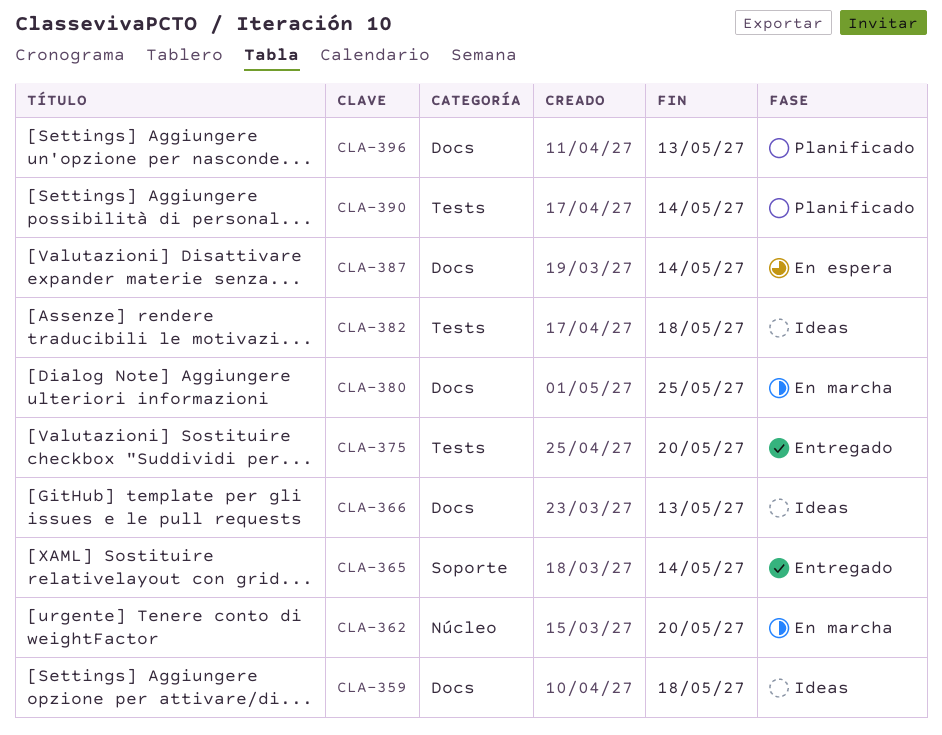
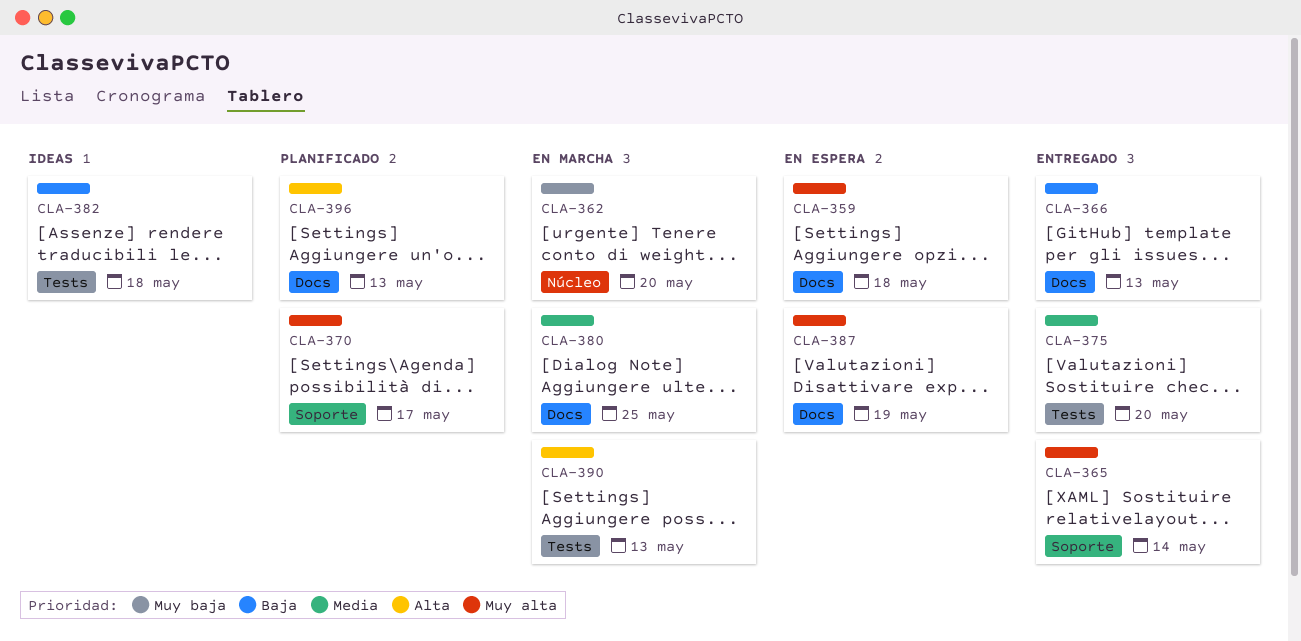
CLA-359, status: Ideas -> En espera
CLA-366, status: Ideas -> Entregado
CLA-370: none -> present
CLA-387, due: May 14 -> May 19
CLA-390, status: Planificado -> En marcha
CLA-390, due: May 14 -> May 13

